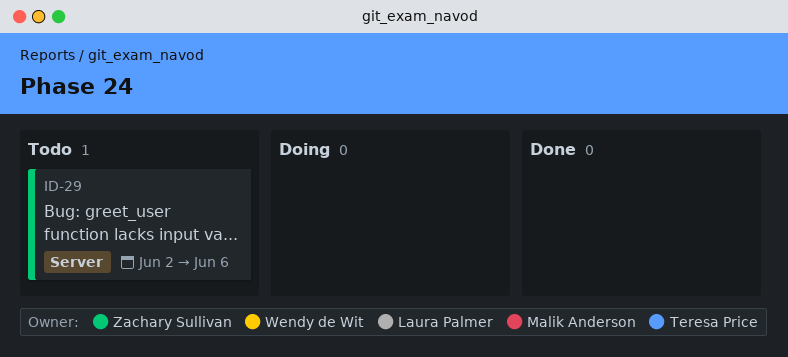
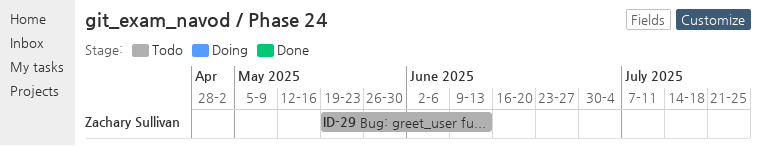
ID-29, start: Jun 2 -> May 19
ID-29, due: Jun 6 -> Jun 13

